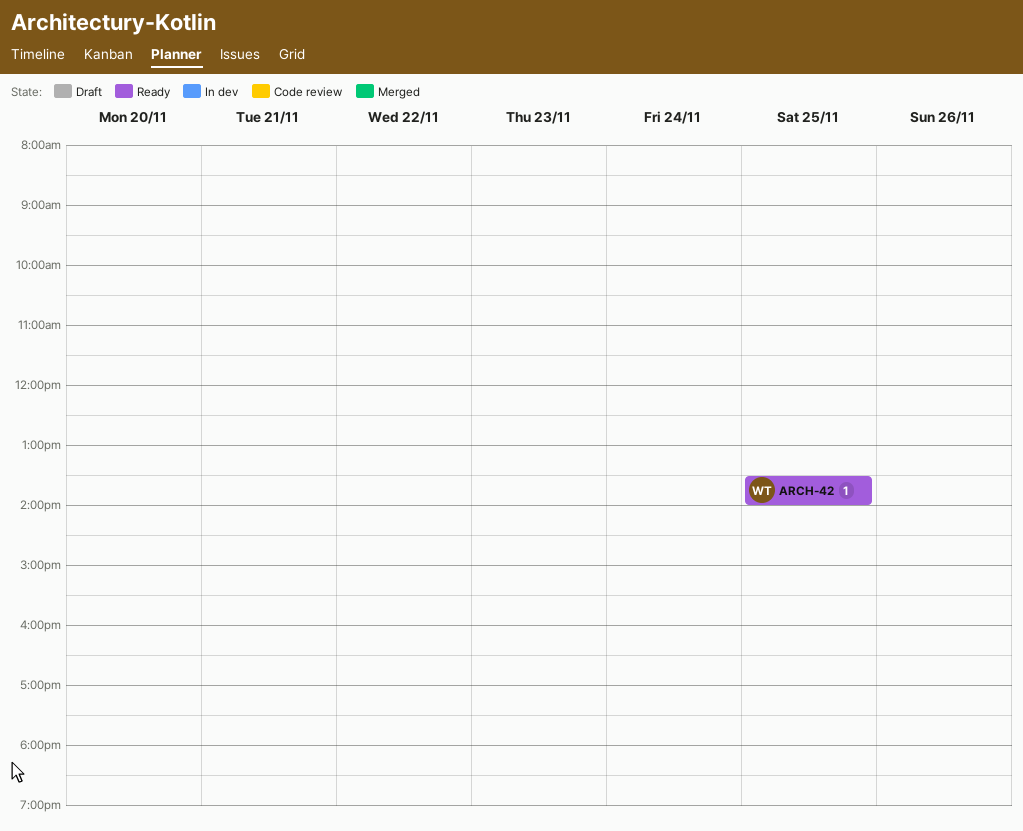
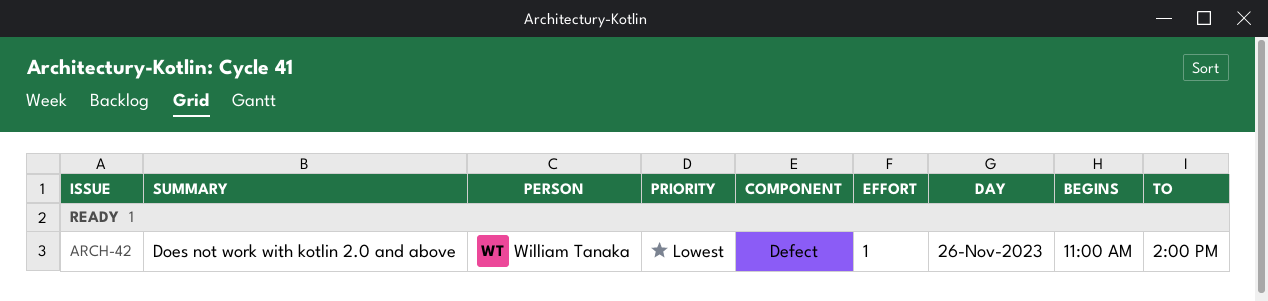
ARCH-42, day: Nov 25 -> Nov 26
ARCH-42, begins: 13:30 -> 11:00

